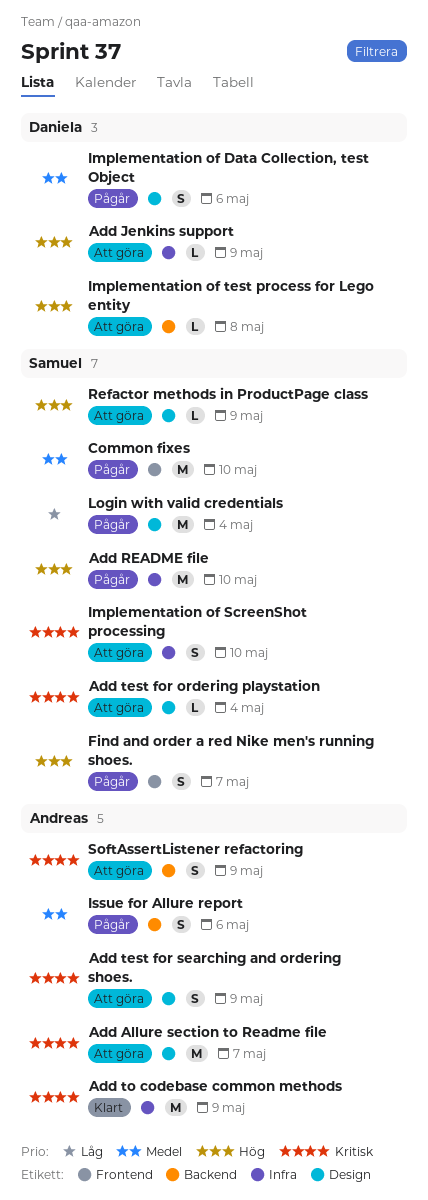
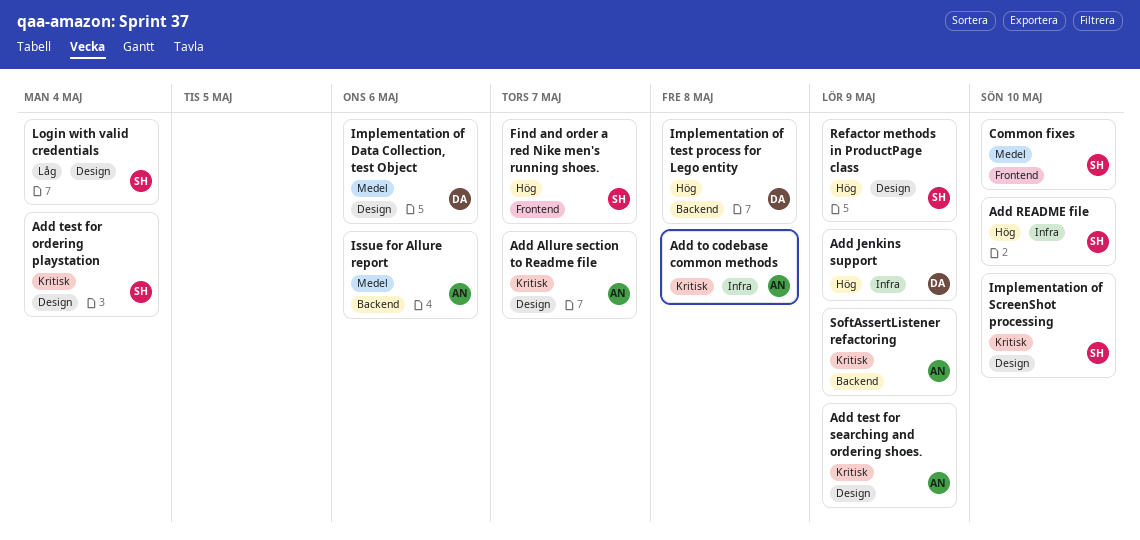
Add to codebase common methods, due: May 9 -> May 8
Implementation of ScreenShot processing, label: Infra -> Design

